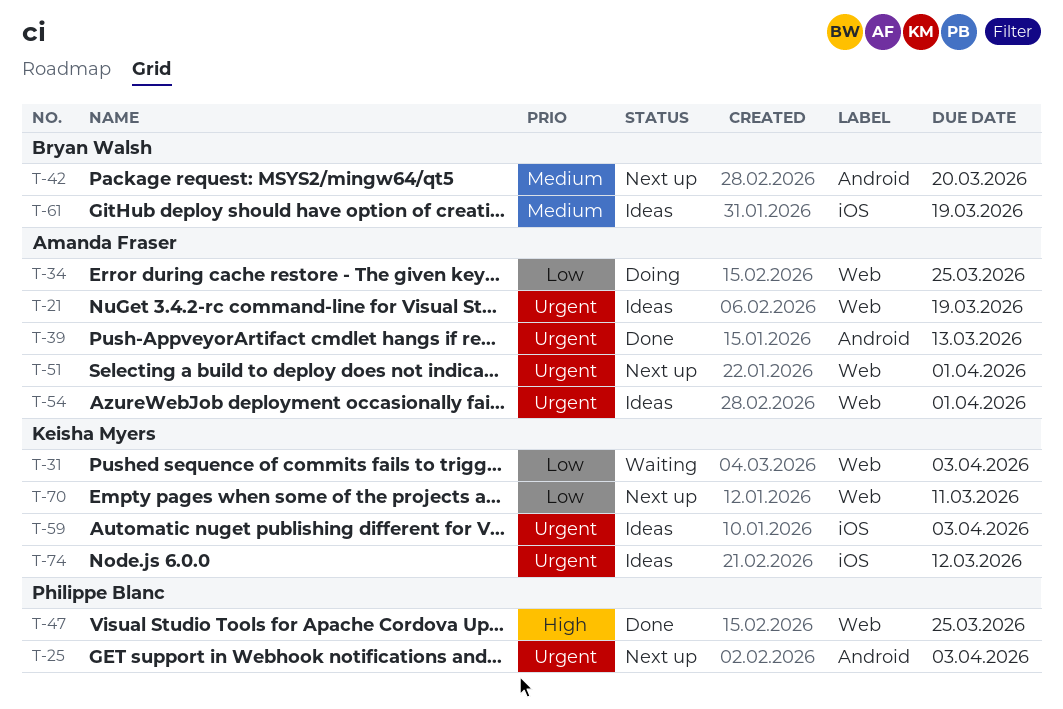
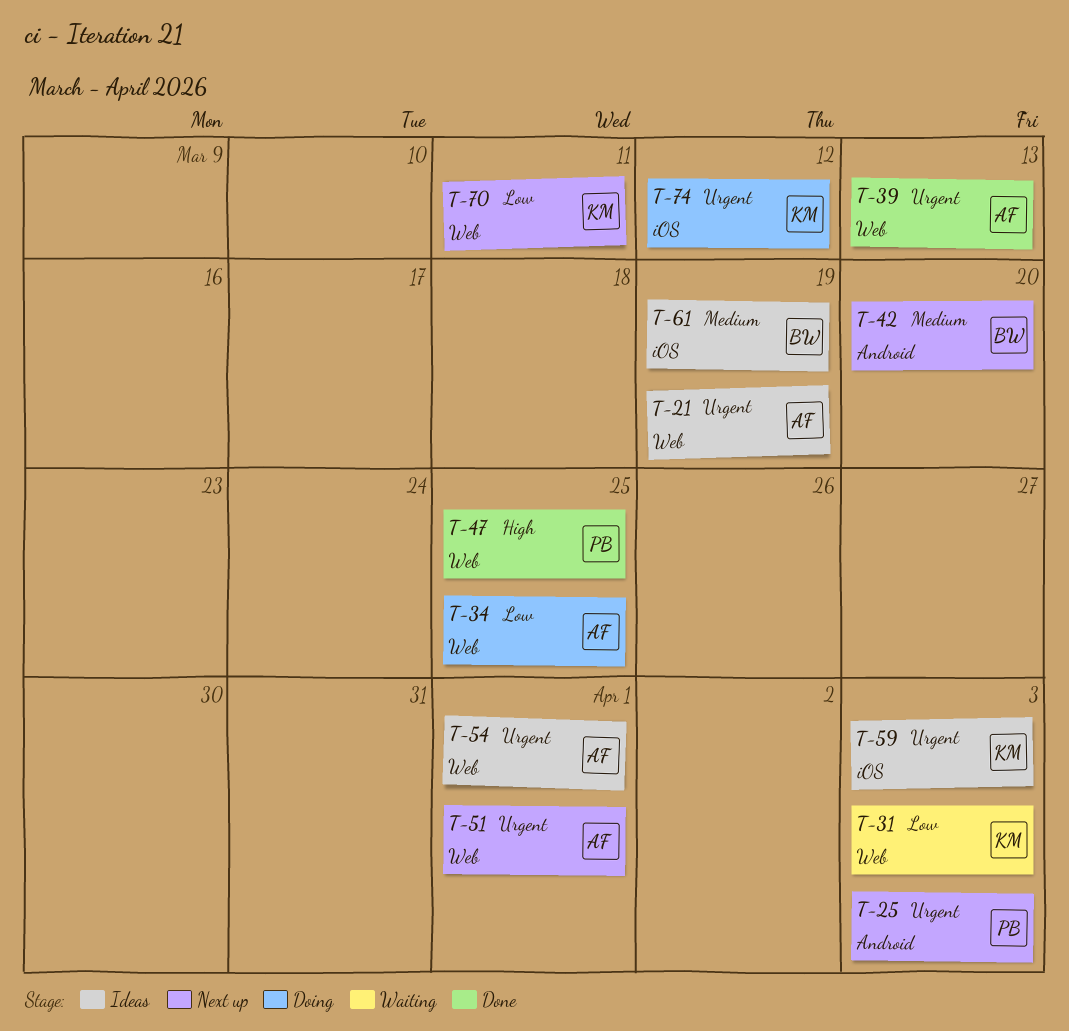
T-39, label: Android -> Web
T-74, status: Ideas -> Doing

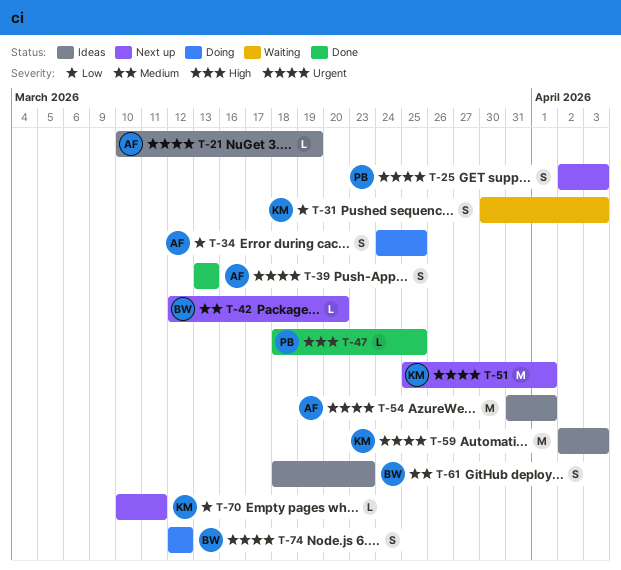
T-51, owner: AF -> KM
T-61, due: Mar 19 -> Mar 23
T-74, owner: KM -> BW

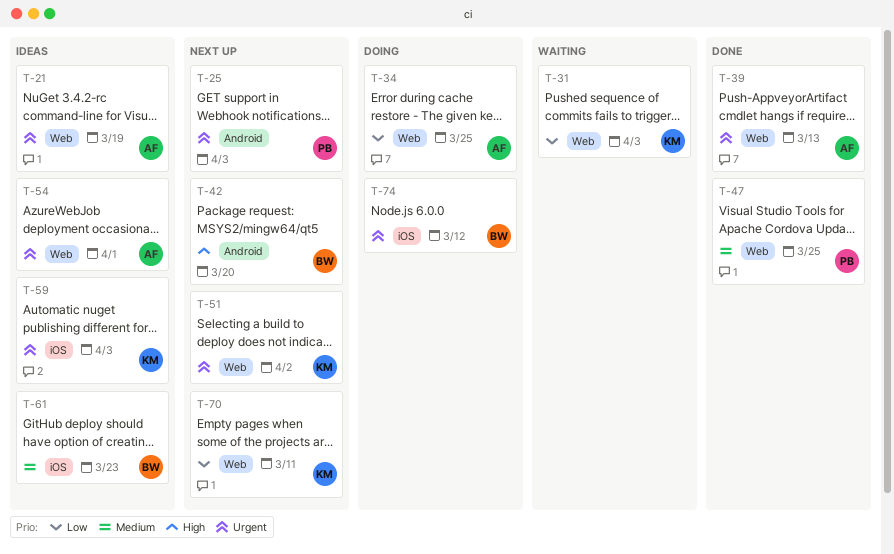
T-42, priority: Medium -> High
T-47, priority: High -> Medium
T-51, due: Apr 1 -> Apr 2

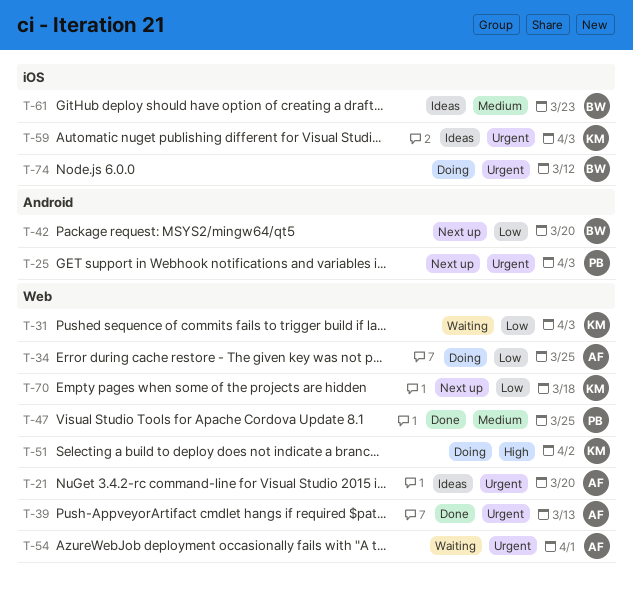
T-21, due: Mar 19 -> Mar 20
T-42, priority: High -> Low
T-51, status: Next up -> Doing
T-51, priority: Urgent -> High
T-54, status: Ideas -> Waiting
T-70, due: Mar 11 -> Mar 18

